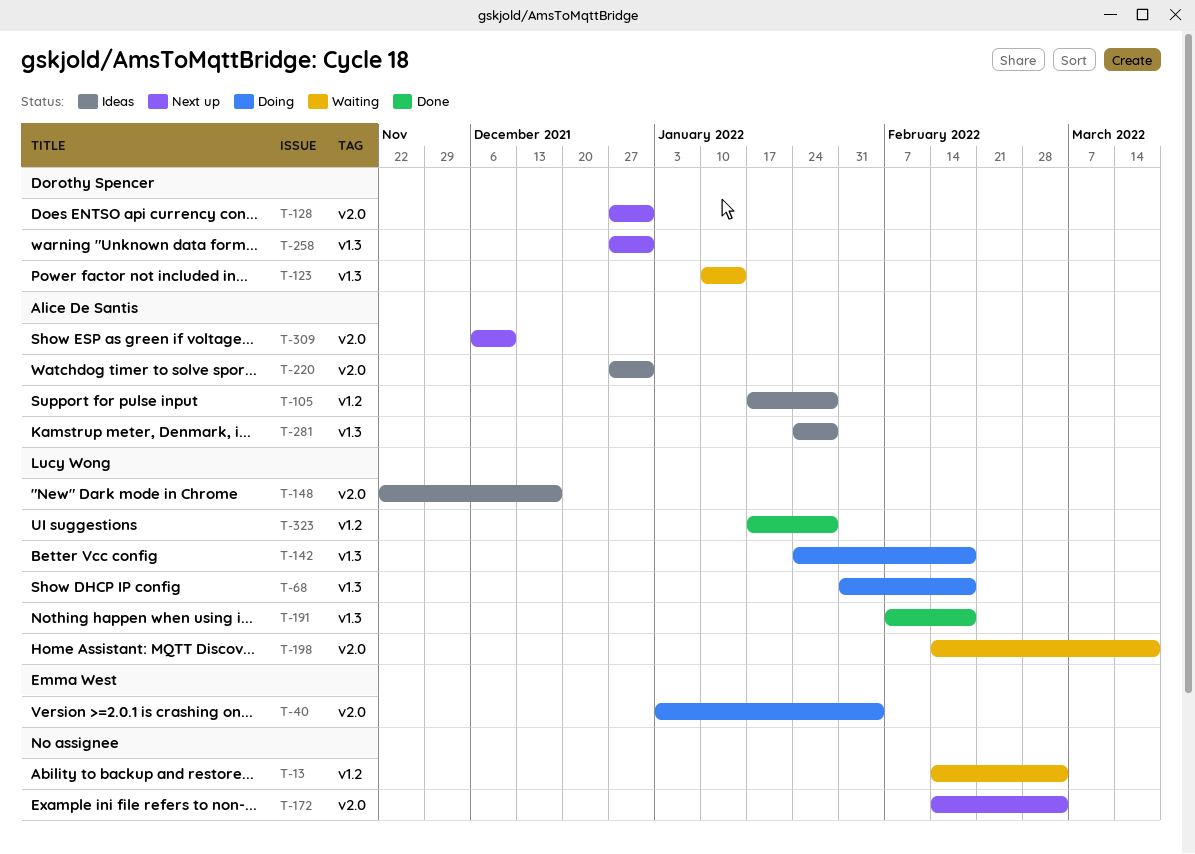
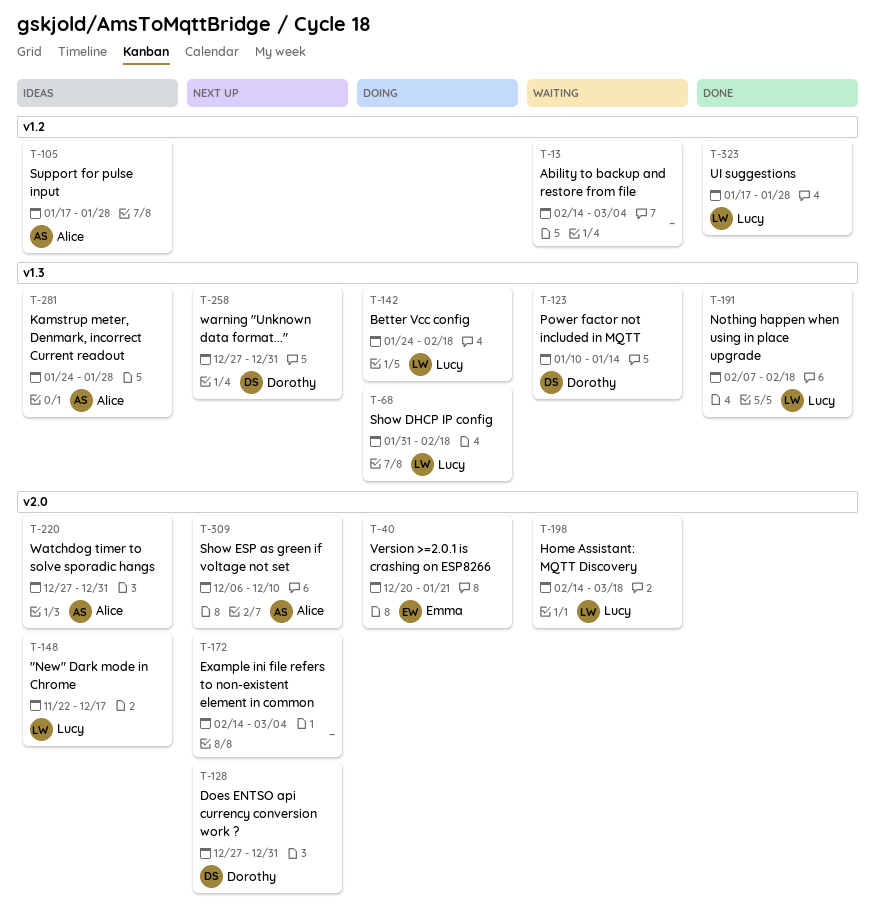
T-40, start: Jan 3 -> Dec 20
T-40, due: Feb 4 -> Jan 21

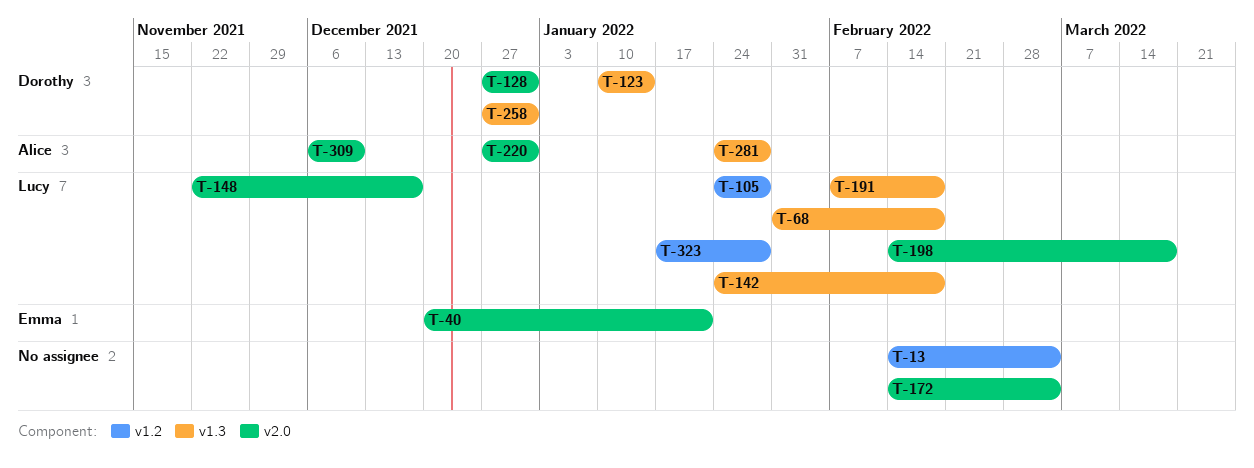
T-105, owner: Alice -> Lucy
T-105, start: Jan 17 -> Jan 24

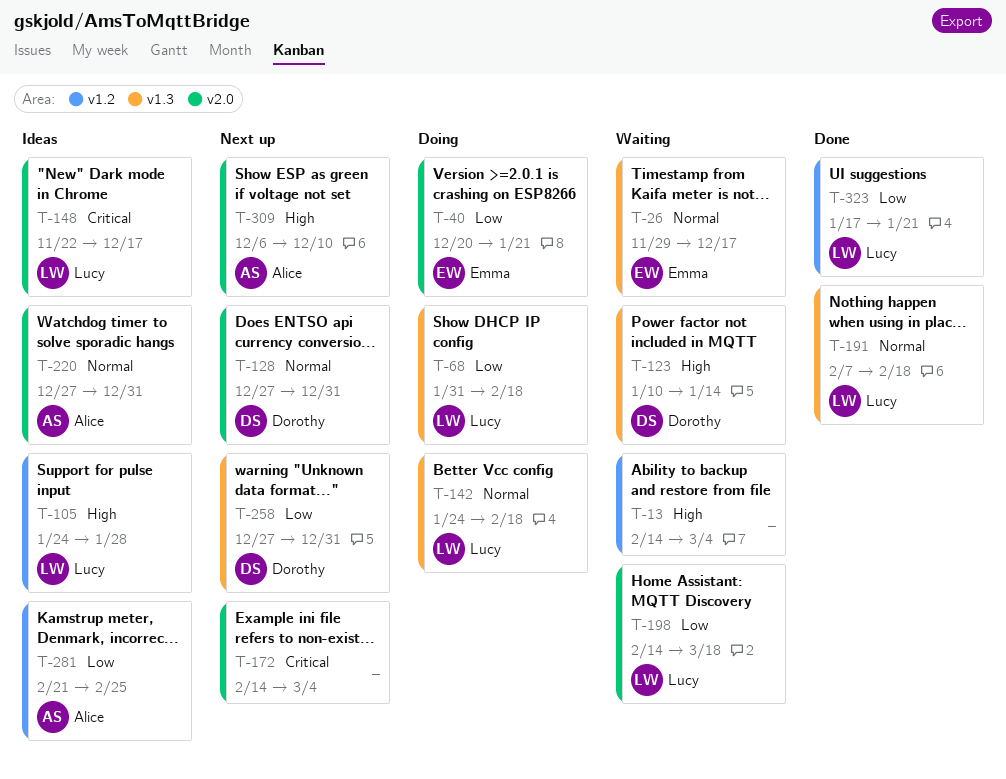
T-26: none -> present
T-281, label: v1.3 -> v1.2
T-281, start: Jan 24 -> Feb 21
T-281, due: Jan 28 -> Feb 25
T-323, due: Jan 28 -> Jan 21

